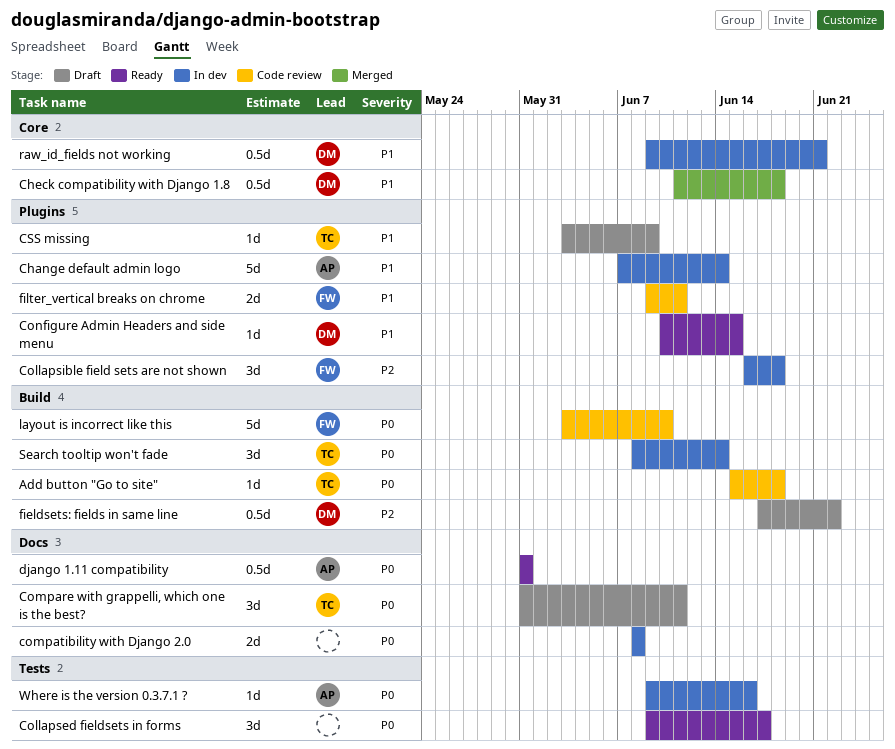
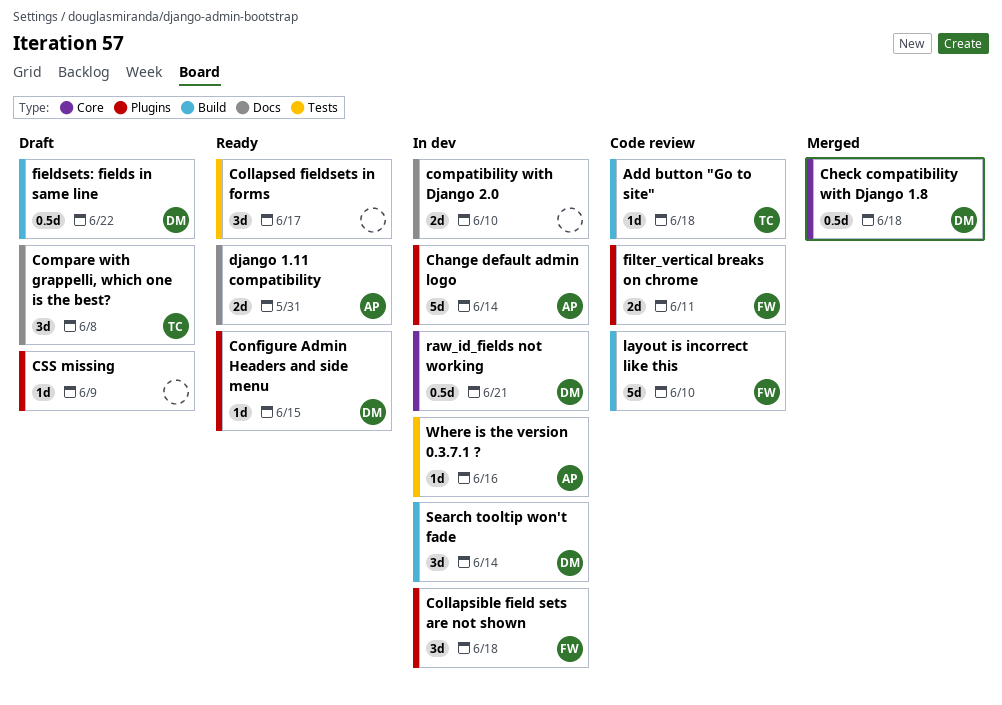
Compare with grappelli, which one is the best?, due: Jun 11 -> Jun 8
compatibility with Django 2.0, due: Jun 8 -> Jun 10
CSS missing, owner: TC -> none
django 1.11 compatibility, estimate: 0.5d -> 2d
Search tooltip won't fade, owner: TC -> DM

